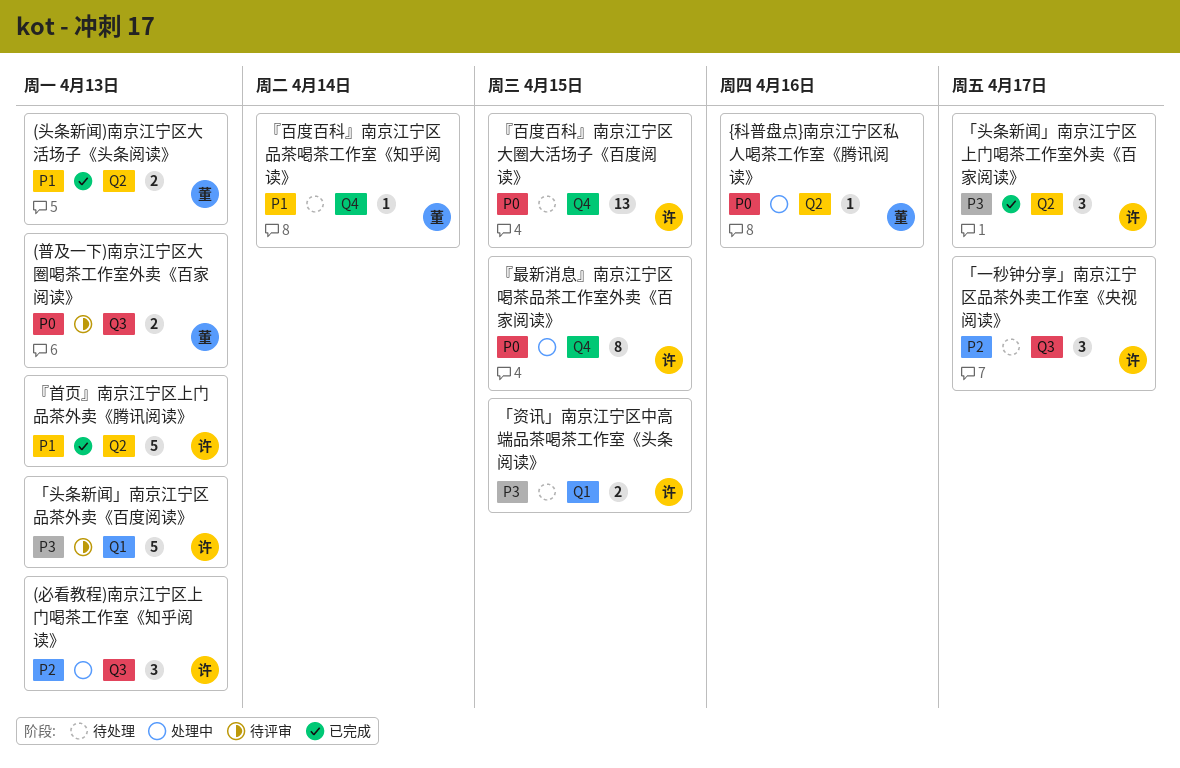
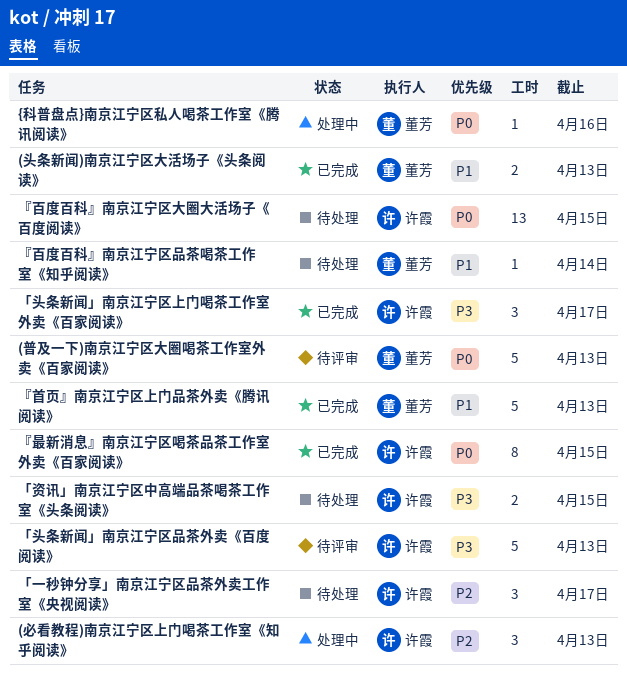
(普及一下)南京江宁区大圈喝茶工作室外卖《百家阅读》, estimate: 2 -> 5
『最新消息』南京江宁区喝茶品茶工作室外卖《百家阅读》, status: 处理中 -> 已完成
『首页』南京江宁区上门品茶外卖《腾讯阅读》, owner: 许霞 -> 董芳

